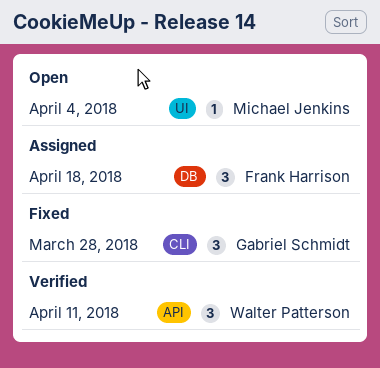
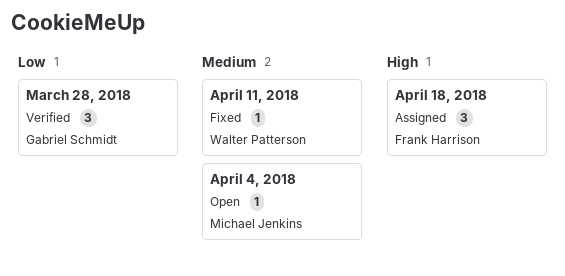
April 11, 2018, status: Verified -> Fixed
April 11, 2018, estimate: 3 -> 1
March 28, 2018, status: Fixed -> Verified

